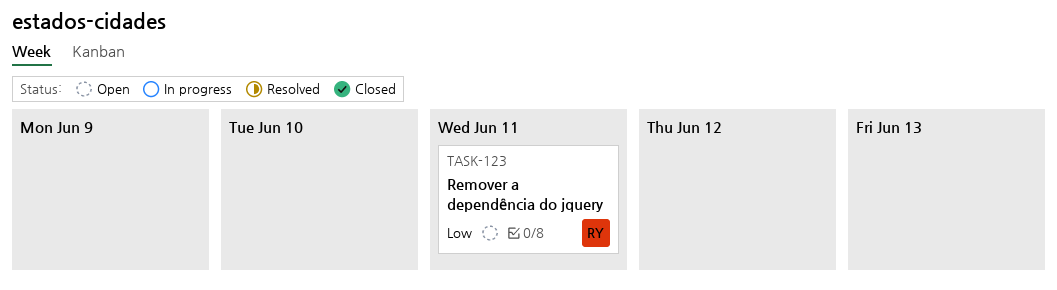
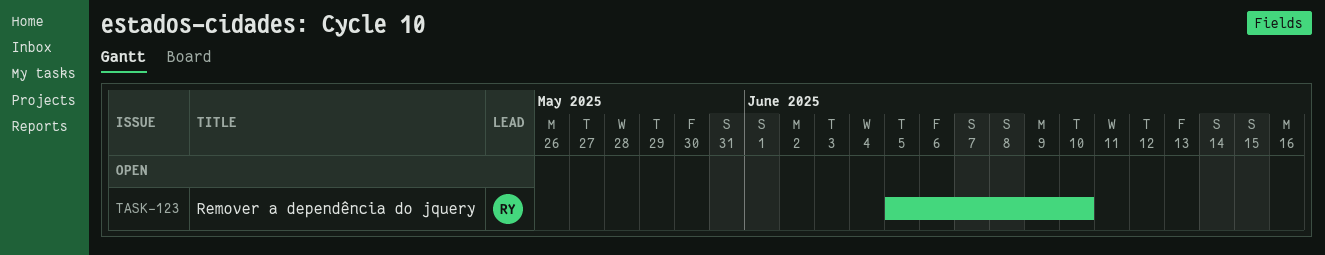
TASK-123, due: Jun 11 -> Jun 10

